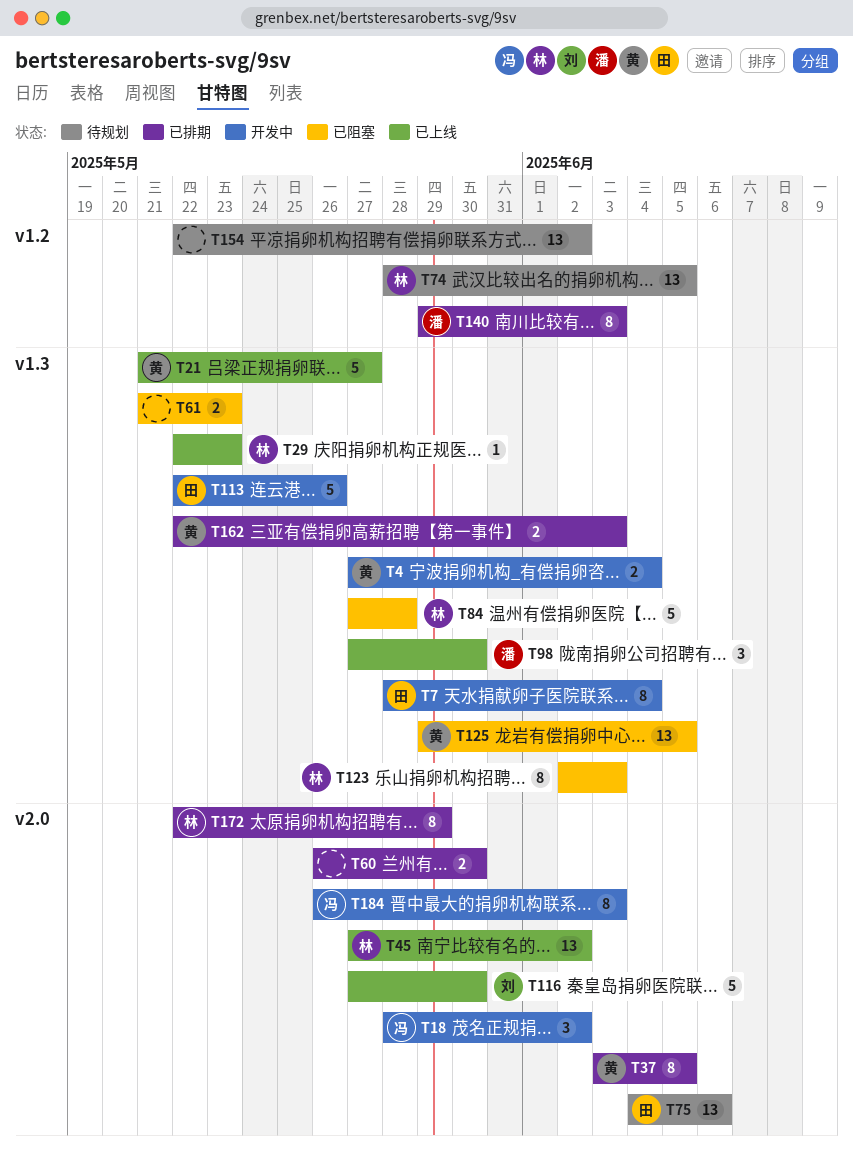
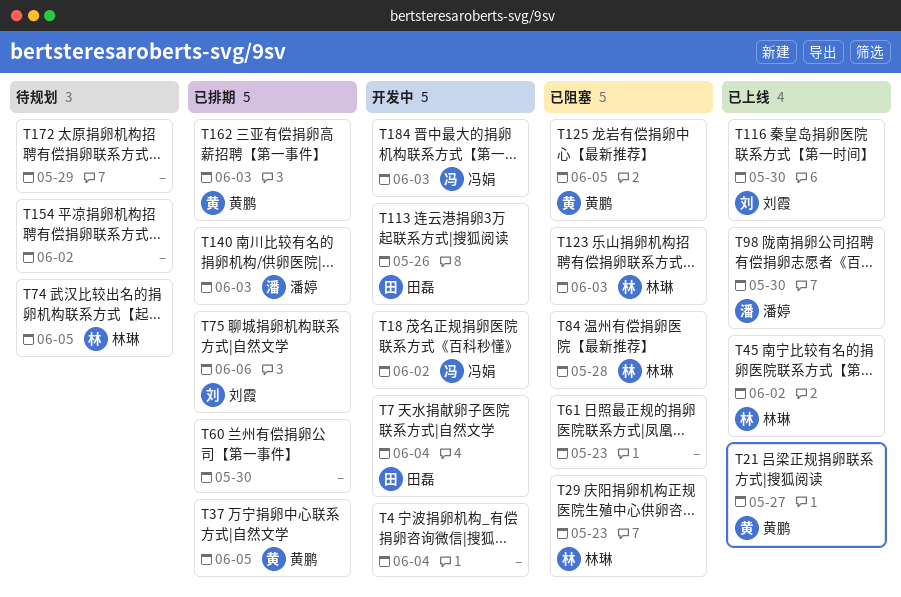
T4, owner: 黄鹏 -> none
T29, status: 已上线 -> 已阻塞
T75, status: 待规划 -> 已排期
T75, owner: 田磊 -> 刘霞
T172, status: 已排期 -> 待规划
T172, owner: 林琳 -> none

